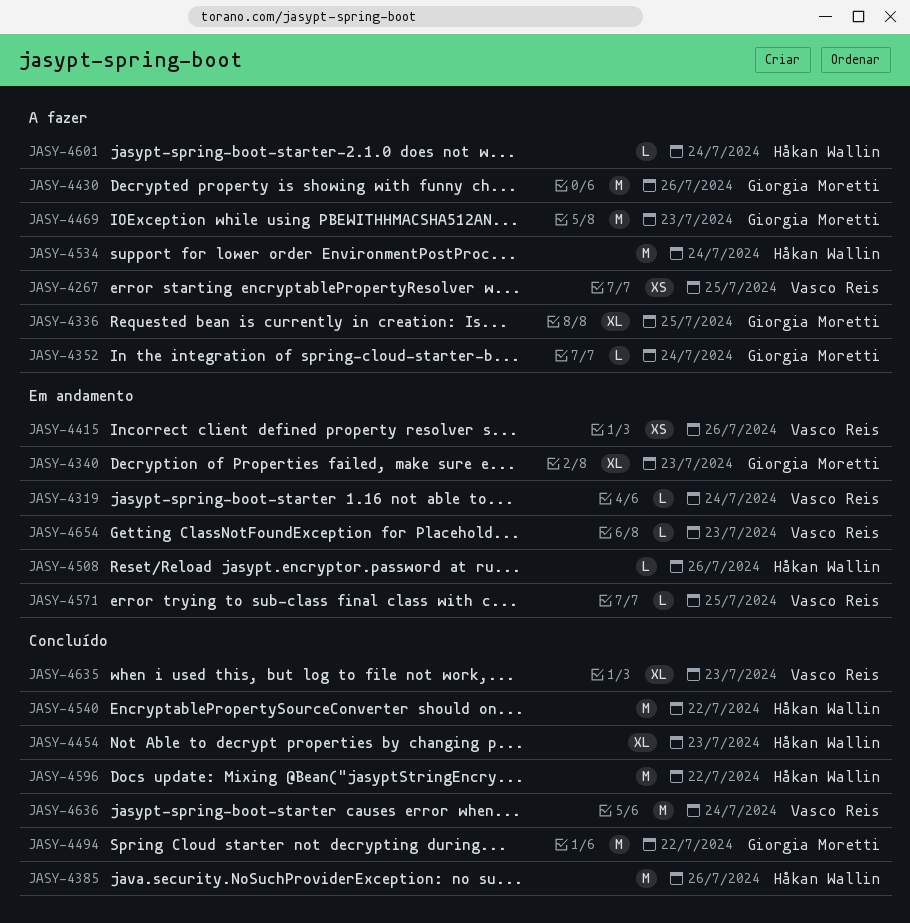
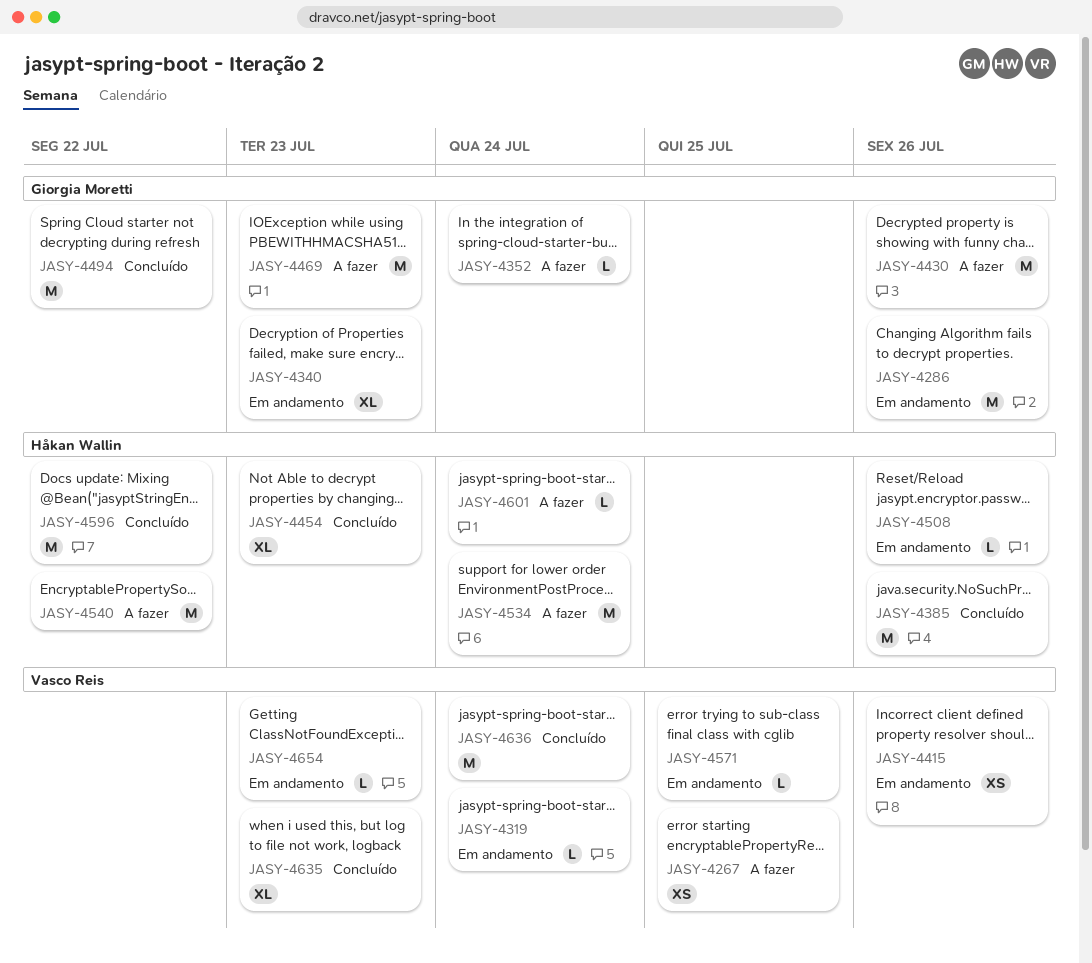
JASY-4286: none -> present
JASY-4336: present -> none
JASY-4540, status: Concluído -> A fazer

